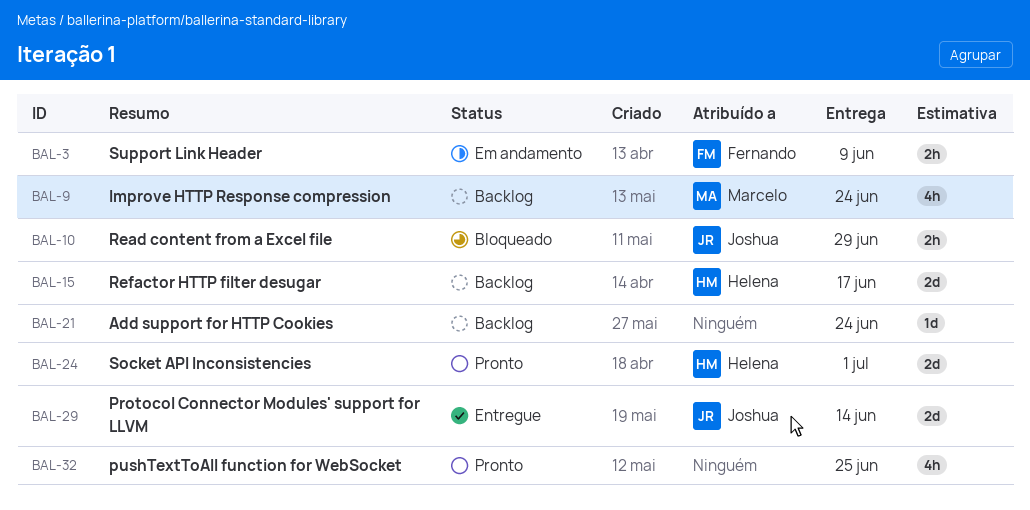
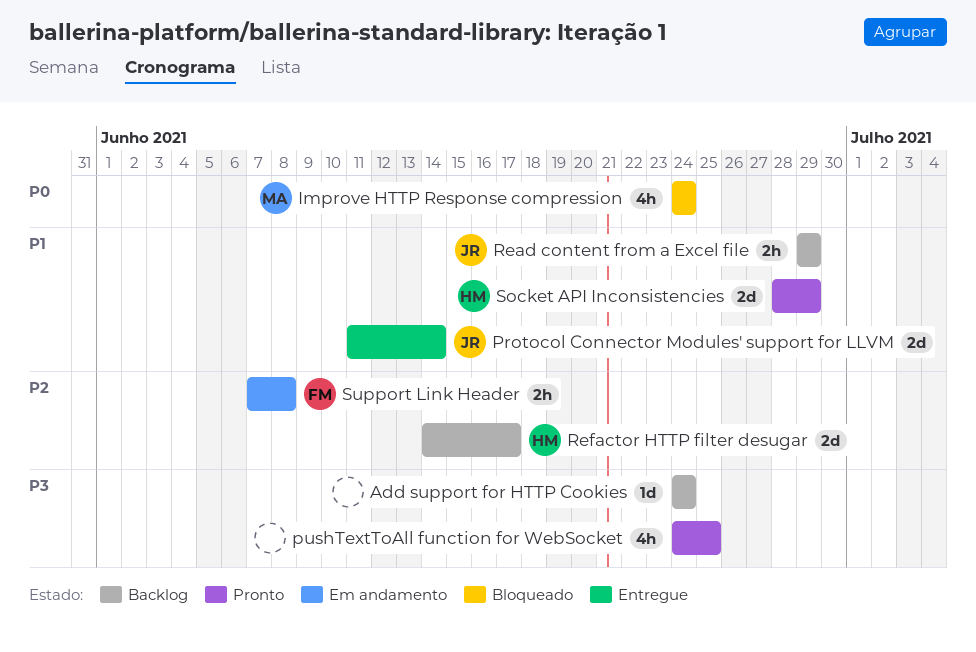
Improve HTTP Response compression, status: Backlog -> Bloqueado
Read content from a Excel file, status: Bloqueado -> Backlog
Socket API Inconsistencies, due: Jul 1 -> Jun 29
Support Link Header, due: Jun 9 -> Jun 8

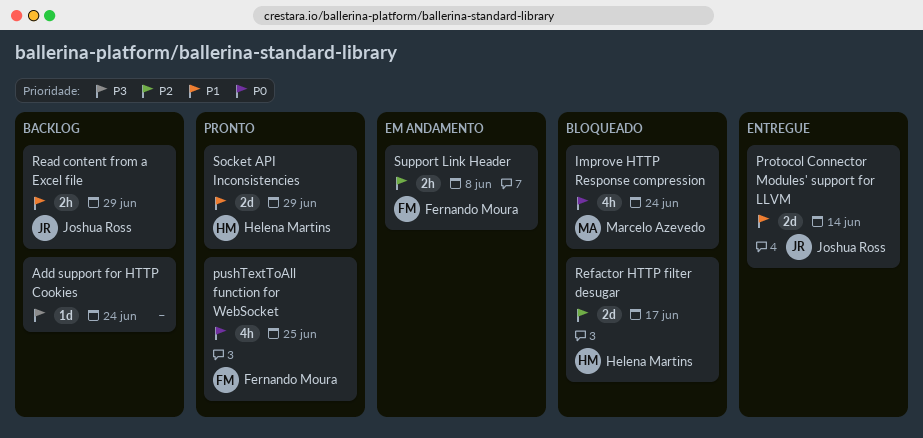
pushTextToAll function for WebSocket, owner: none -> Fernando Moura
pushTextToAll function for WebSocket, priority: P3 -> P0
Refactor HTTP filter desugar, status: Backlog -> Bloqueado

